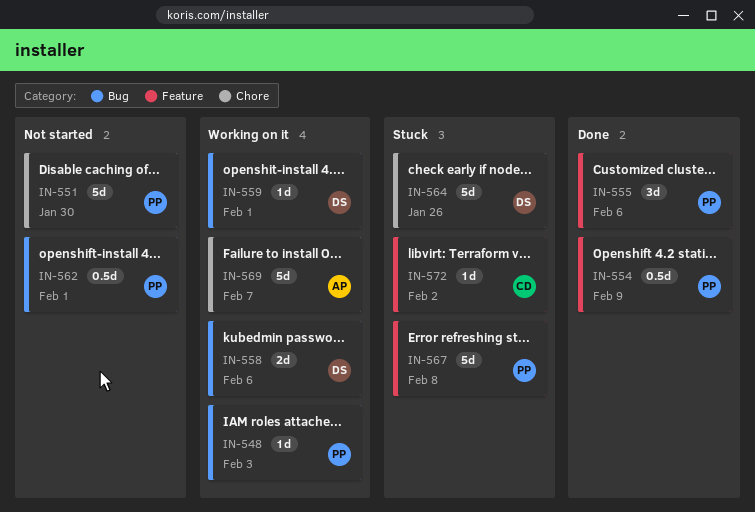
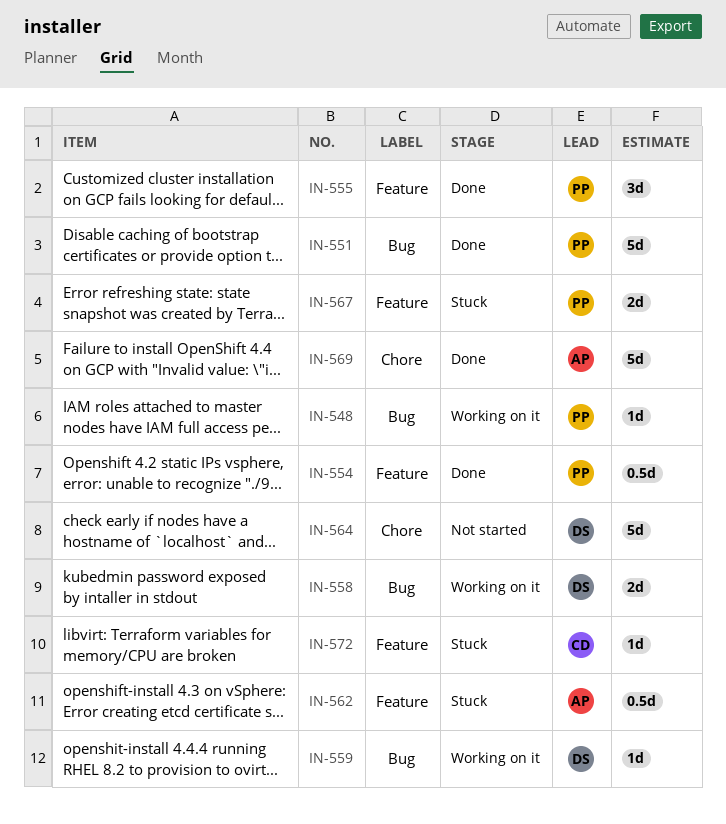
IN-551, status: Not started -> Done
IN-551, label: Chore -> Bug
IN-562, status: Not started -> Stuck
IN-562, owner: PP -> AP
IN-562, label: Bug -> Feature
IN-564, status: Stuck -> Not started
IN-567, estimate: 5d -> 2d
IN-569, status: Working on it -> Done

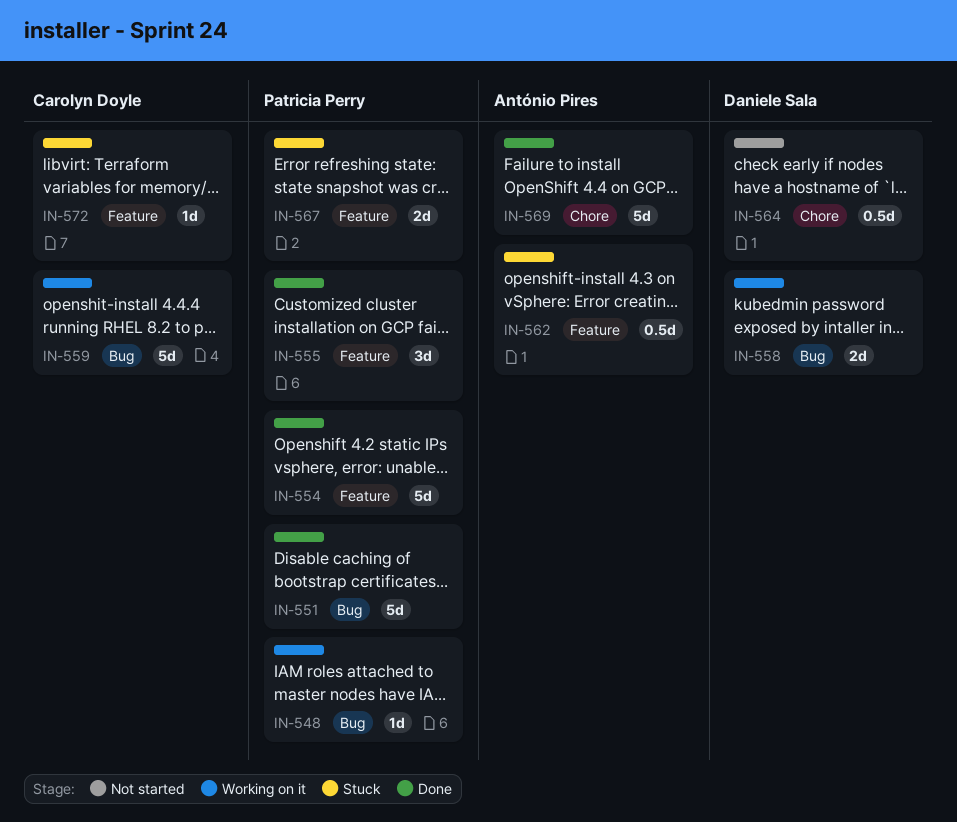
IN-554, estimate: 0.5d -> 5d
IN-559, owner: Daniele Sala -> Carolyn Doyle
IN-559, estimate: 1d -> 5d
IN-564, estimate: 5d -> 0.5d

